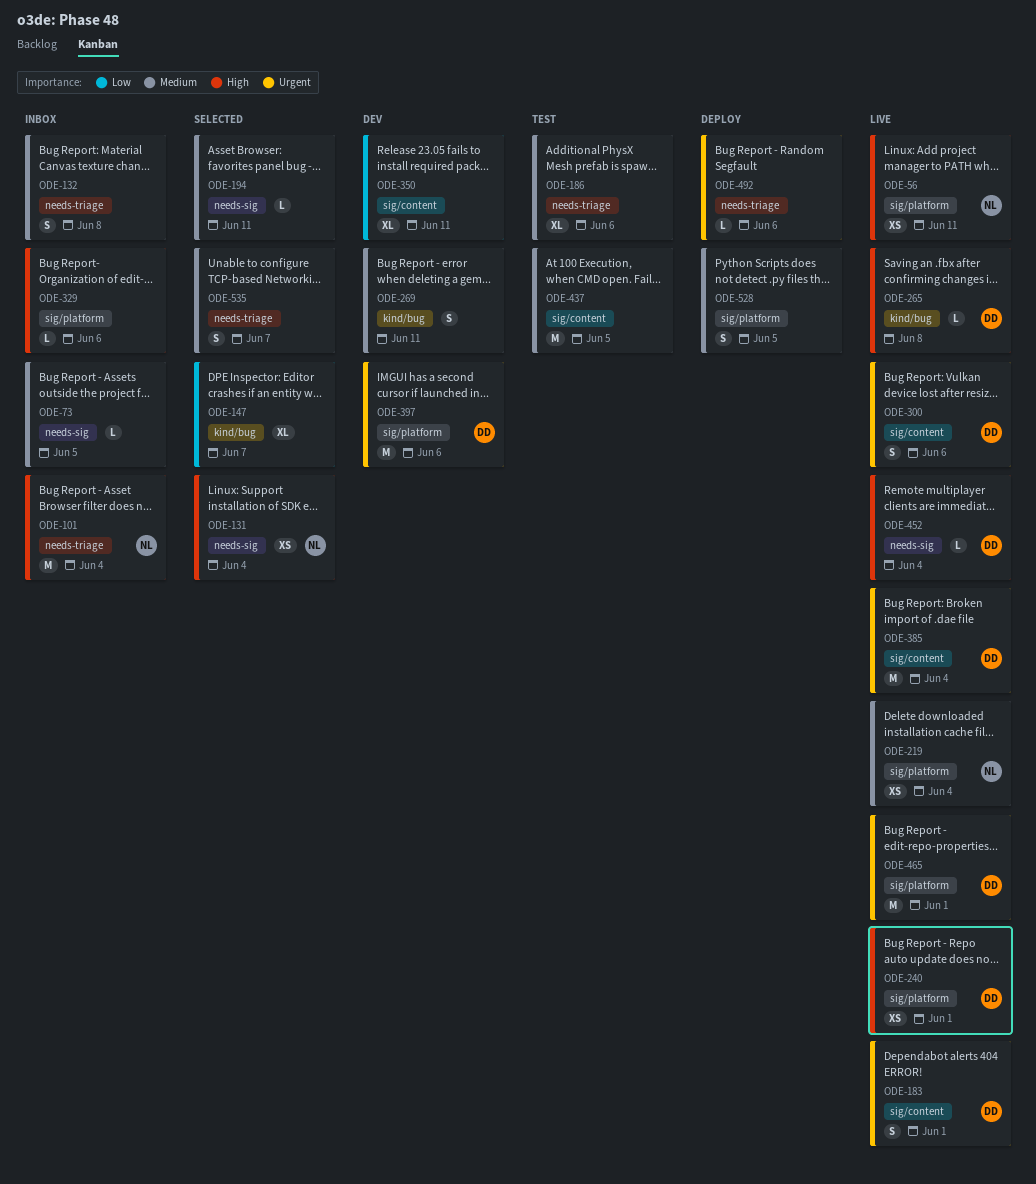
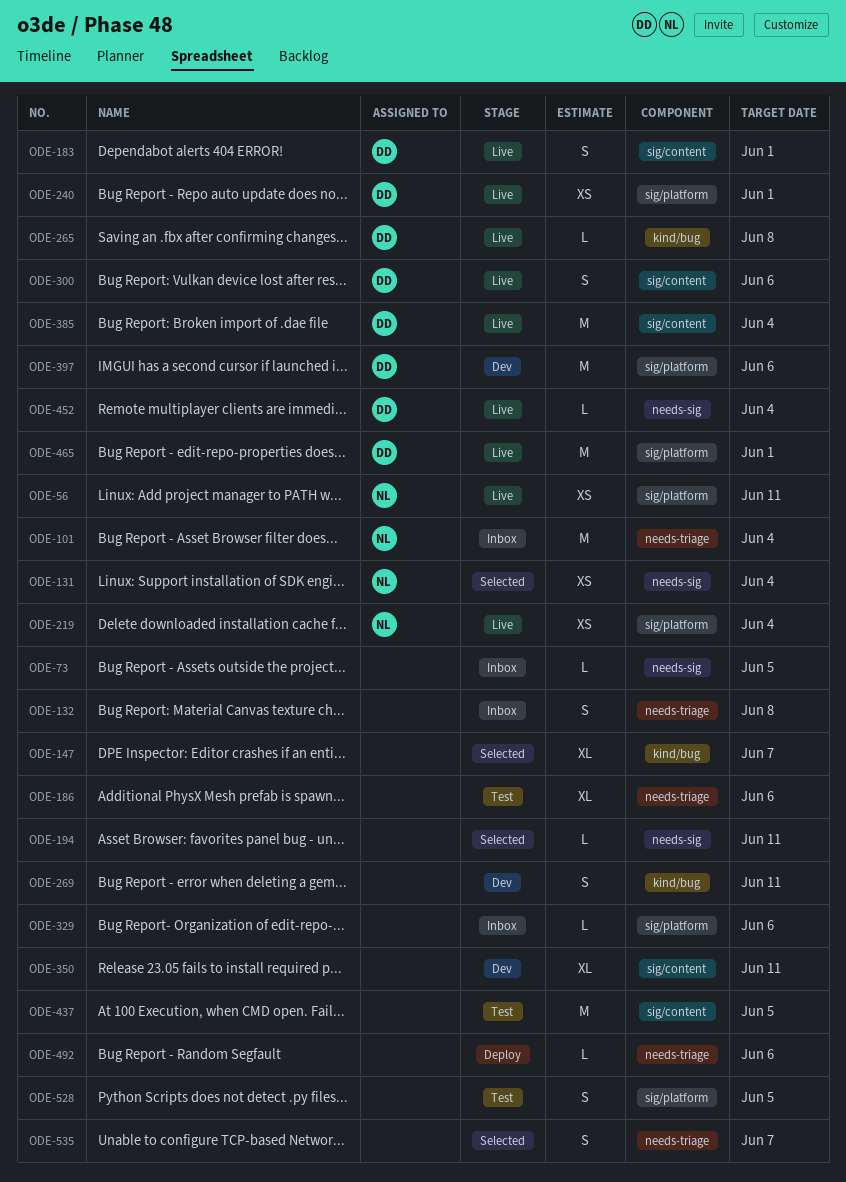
ODE-528, status: Deploy -> Test

